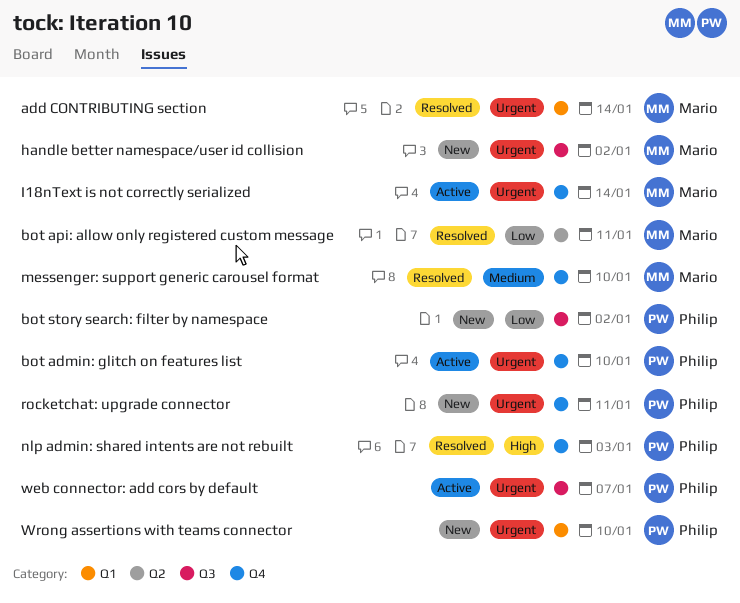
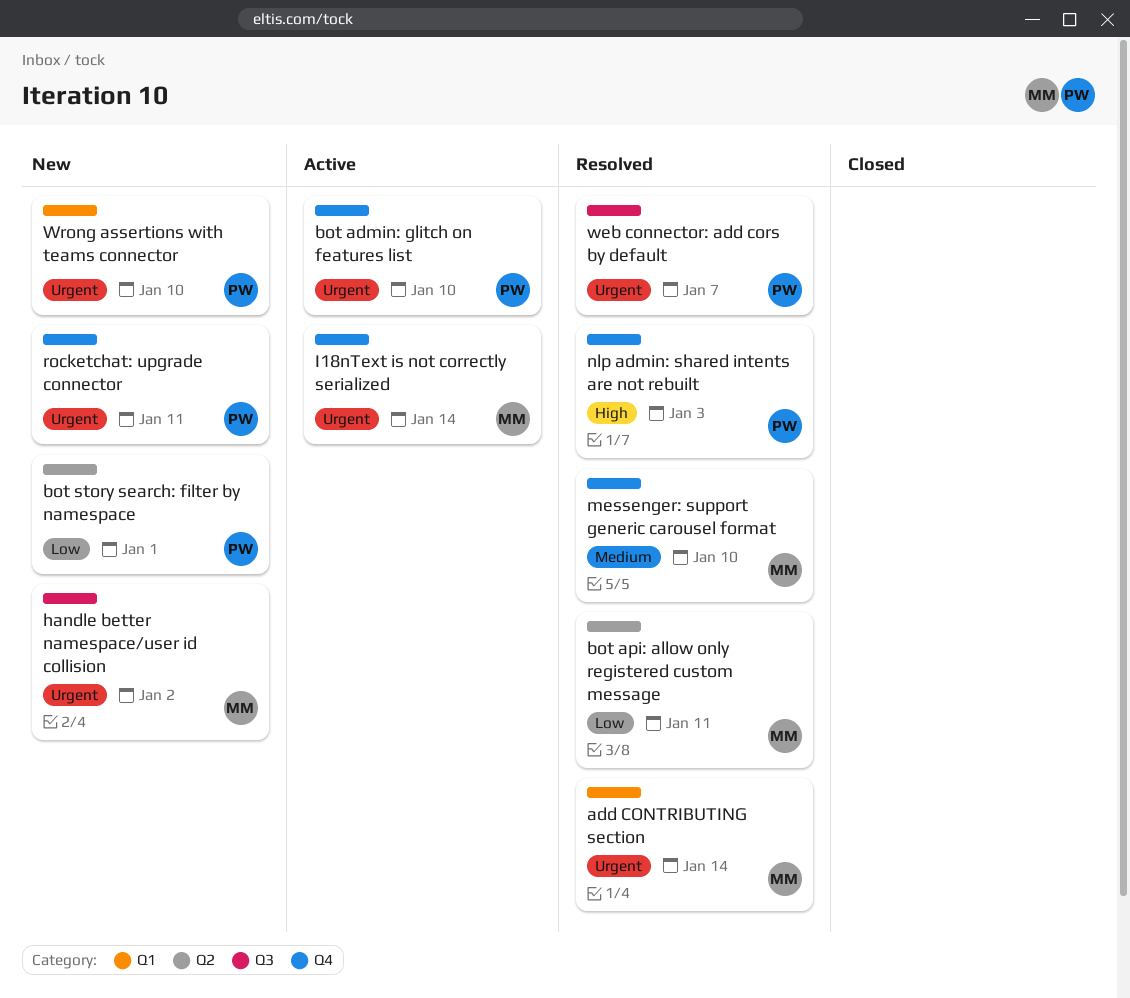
bot story search: filter by namespace, label: Q3 -> Q2
bot story search: filter by namespace, due: Jan 2 -> Jan 1
web connector: add cors by default, status: Active -> Resolved

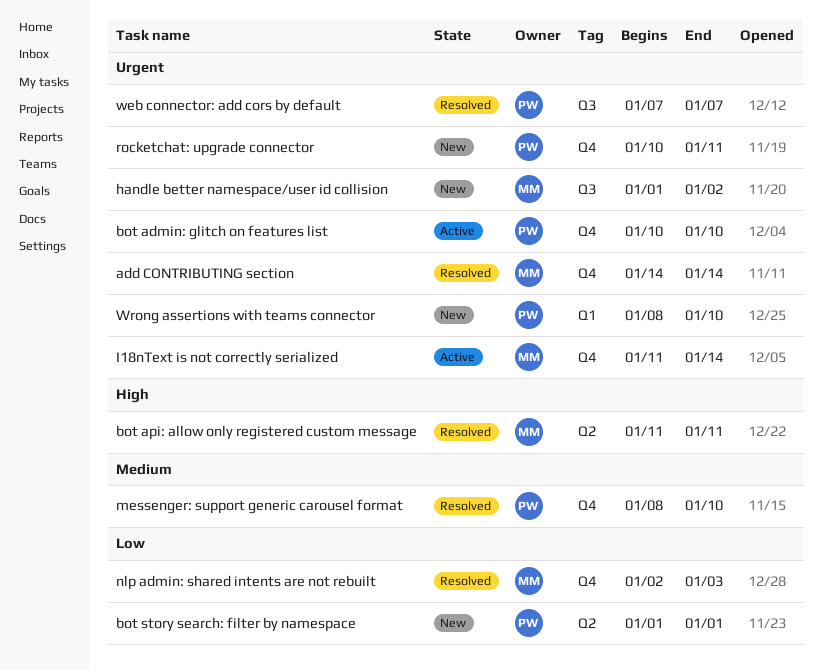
add CONTRIBUTING section, label: Q1 -> Q4
bot api: allow only registered custom message, priority: Low -> High
messenger: support generic carousel format, owner: MM -> PW
nlp admin: shared intents are not rebuilt, owner: PW -> MM
nlp admin: shared intents are not rebuilt, priority: High -> Low

